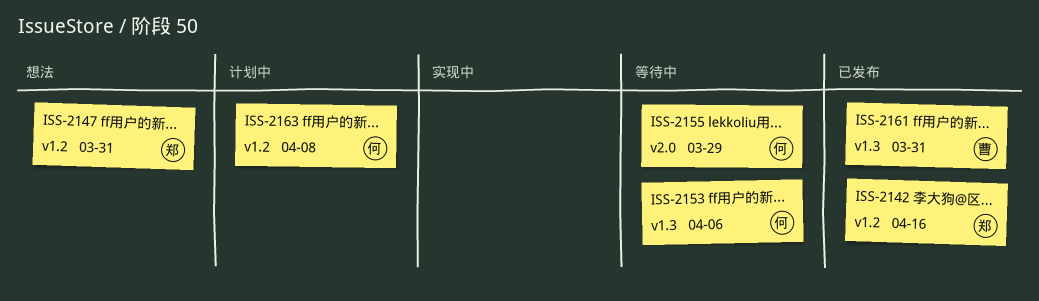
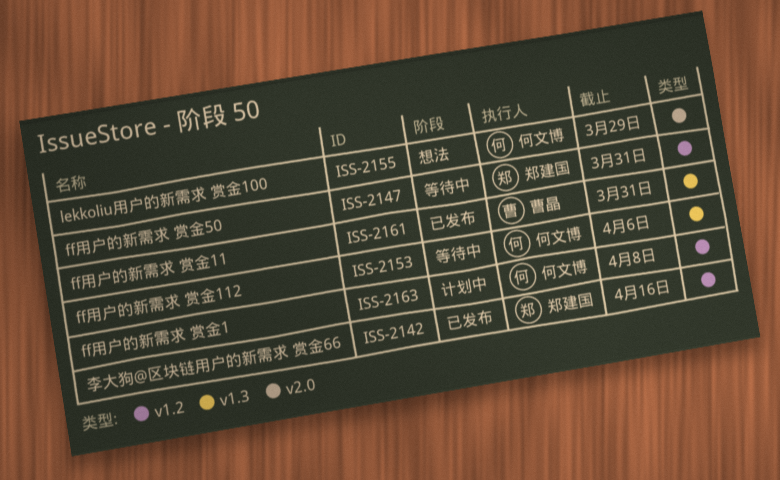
ISS-2147, status: 想法 -> 等待中
ISS-2155, status: 等待中 -> 想法

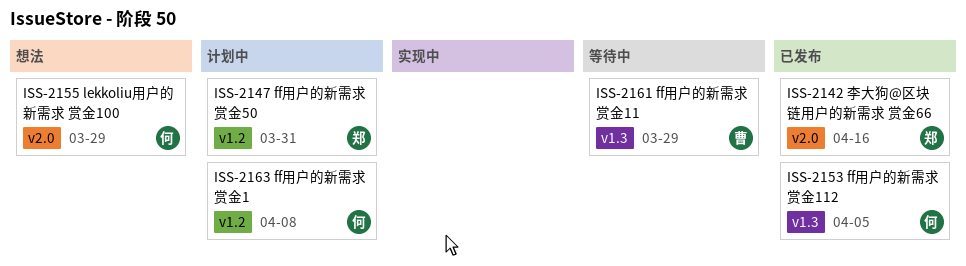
ISS-2142, label: v1.2 -> v2.0
ISS-2147, status: 等待中 -> 计划中
ISS-2153, status: 等待中 -> 已发布
ISS-2153, due: Apr 6 -> Apr 5
ISS-2161, status: 已发布 -> 等待中
ISS-2161, due: Mar 31 -> Mar 29

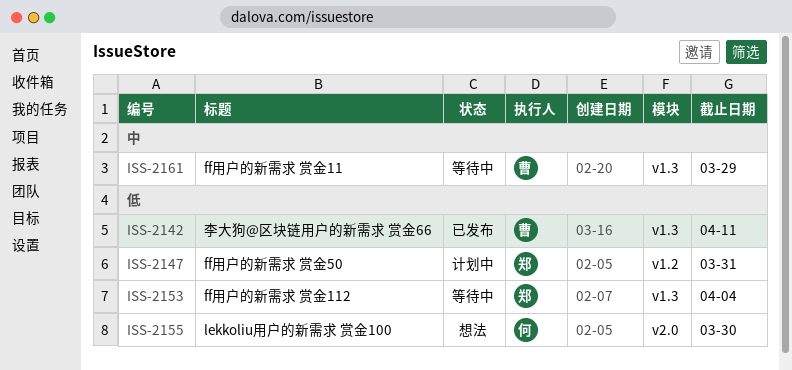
ISS-2142, owner: 郑 -> 曹
ISS-2142, label: v2.0 -> v1.3
ISS-2142, due: Apr 16 -> Apr 11
ISS-2153, status: 已发布 -> 等待中
ISS-2153, owner: 何 -> 郑
ISS-2153, due: Apr 5 -> Apr 4
ISS-2155, due: Mar 29 -> Mar 30
ISS-2163: present -> none

